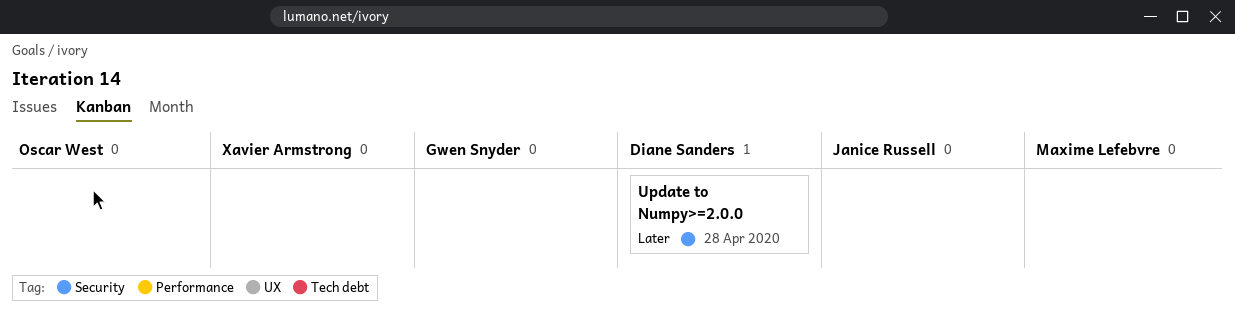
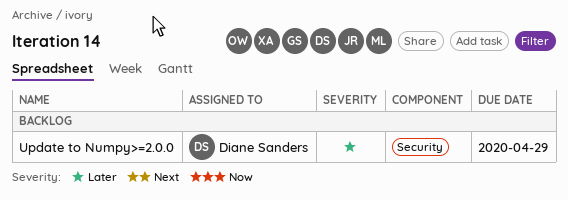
Update to Numpy>=2.0.0, due: Apr 28 -> Apr 29

